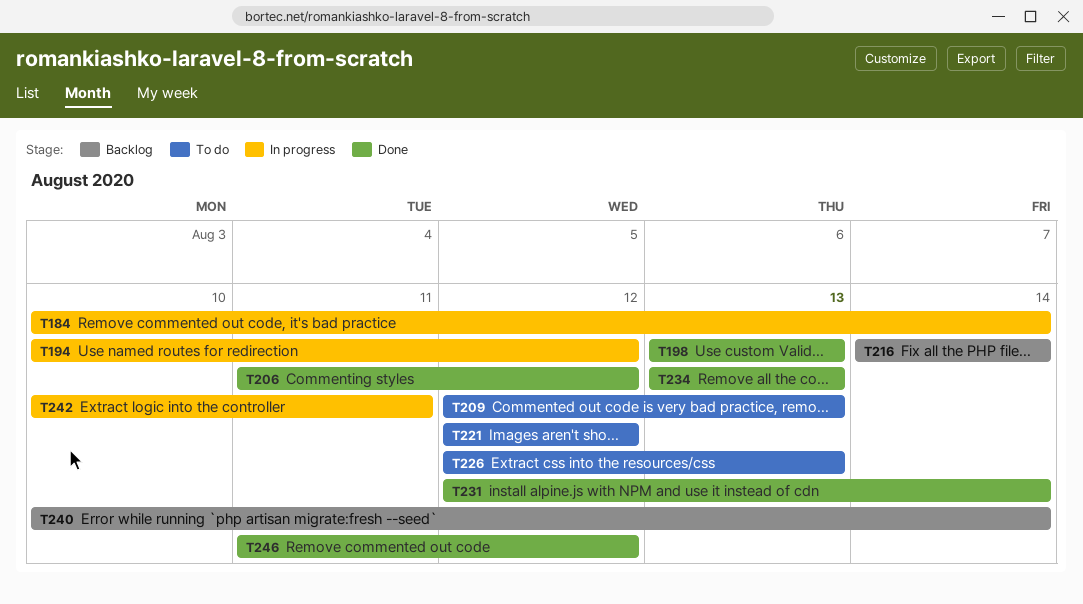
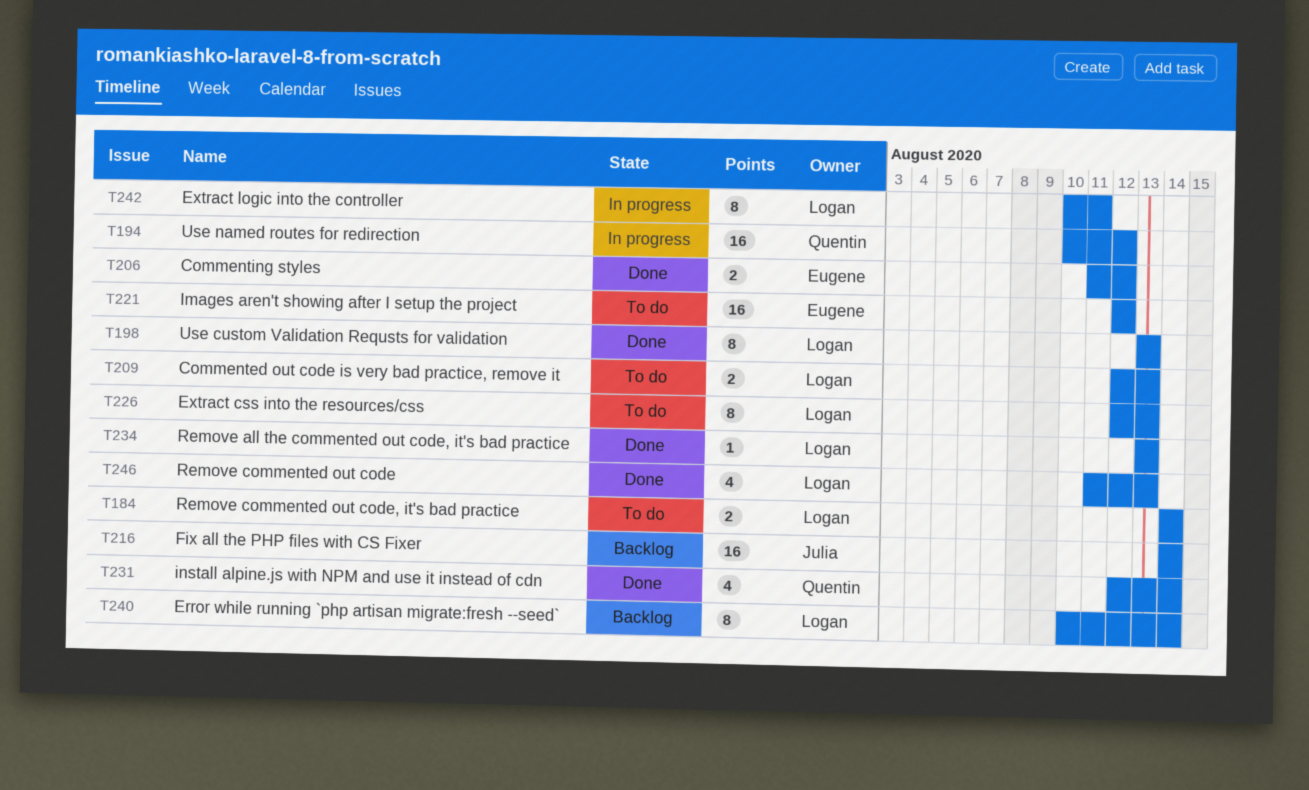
T184, status: In progress -> To do
T184, start: Aug 10 -> Aug 14
T246, due: Aug 12 -> Aug 13

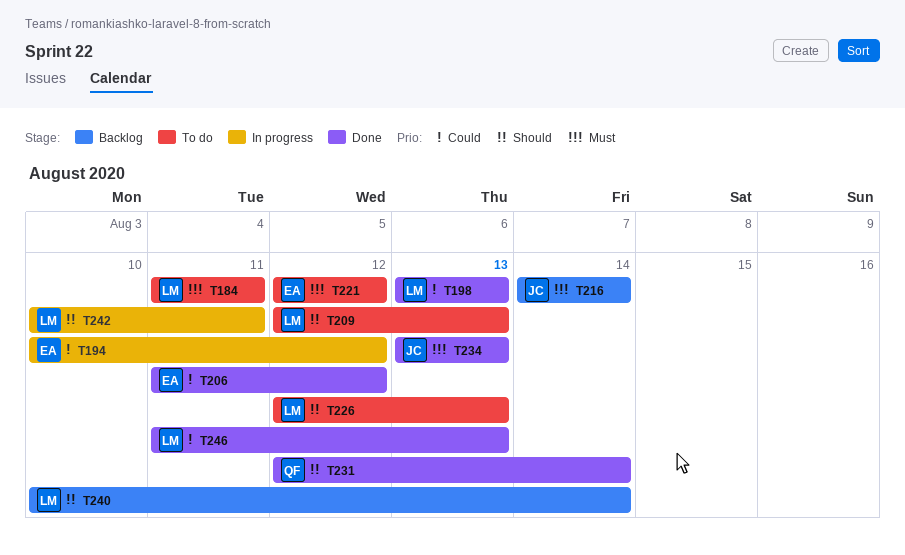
T184, start: Aug 14 -> Aug 11
T184, due: Aug 14 -> Aug 11
T194, owner: Quentin -> Eugene
T234, owner: Logan -> Julia

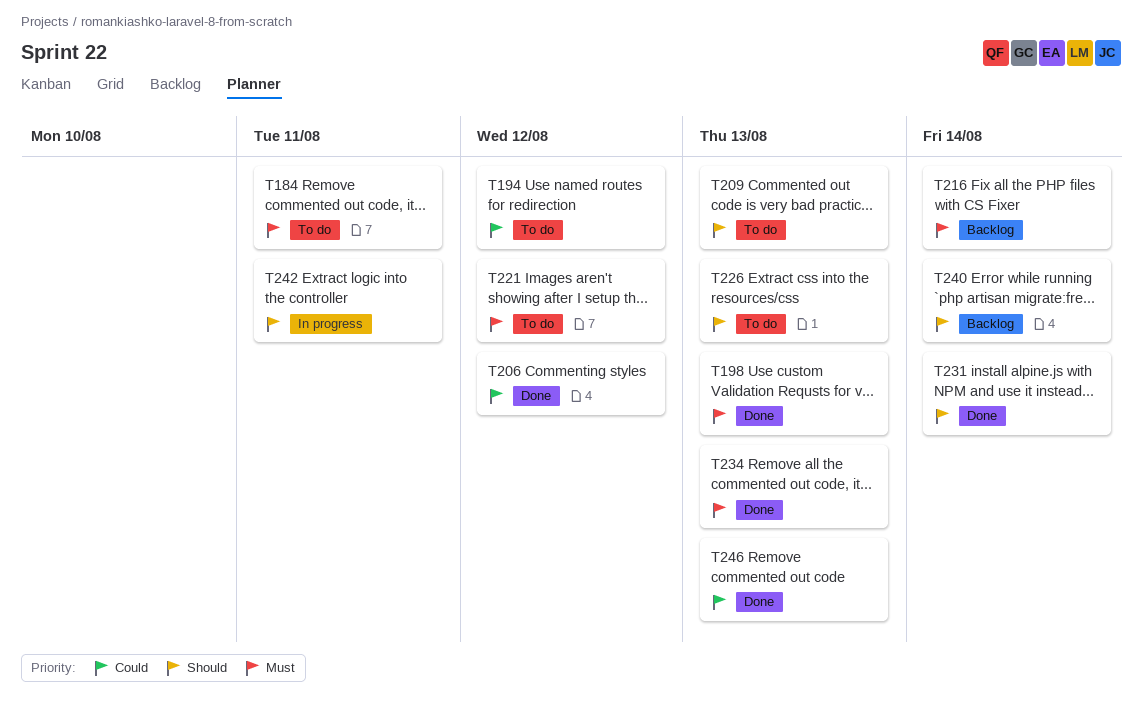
T194, status: In progress -> To do
T198, priority: Could -> Must

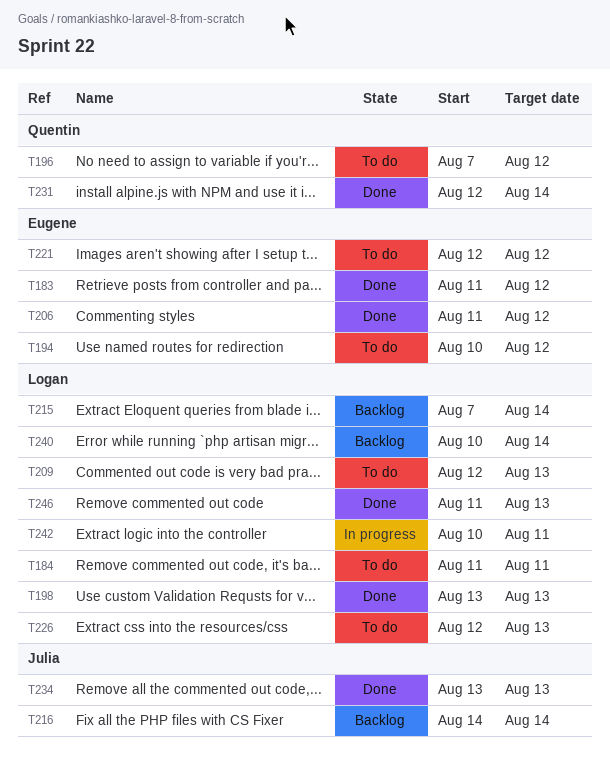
T183: none -> present
T196: none -> present
T215: none -> present

